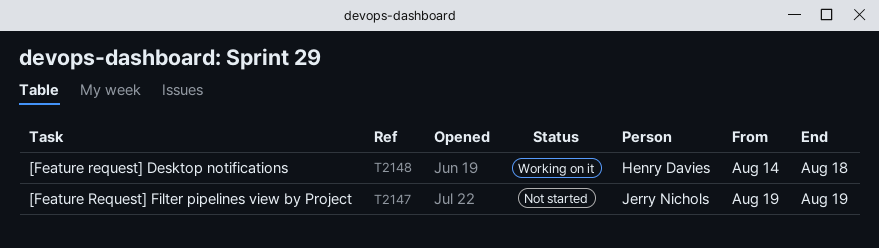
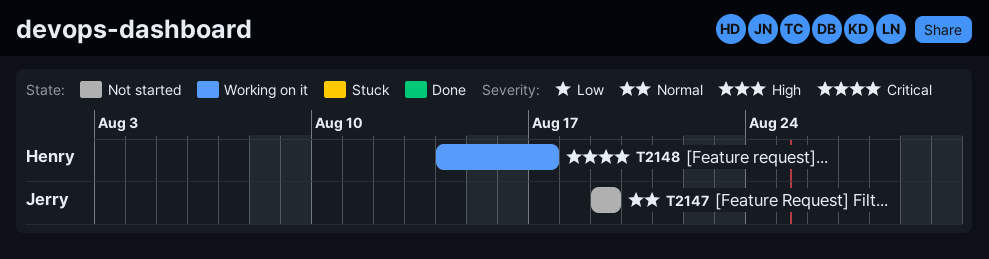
T2148, due: Aug 18 -> Aug 17

